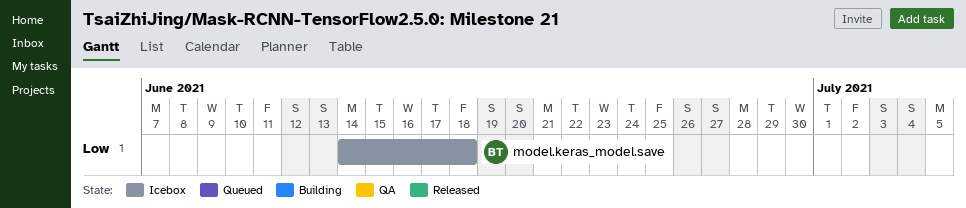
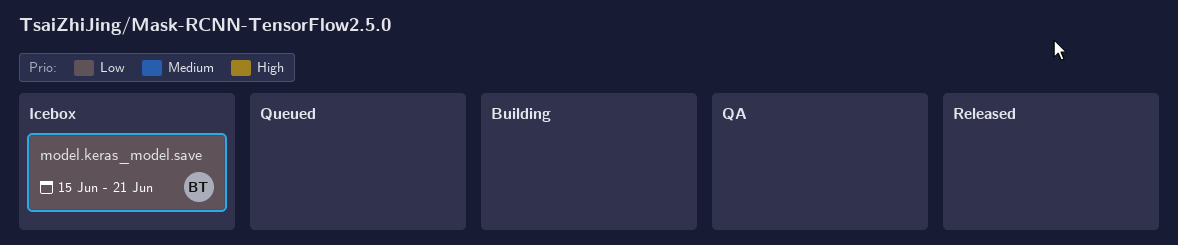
model.keras_model.save, start: Jun 14 -> Jun 15
model.keras_model.save, due: Jun 18 -> Jun 21

